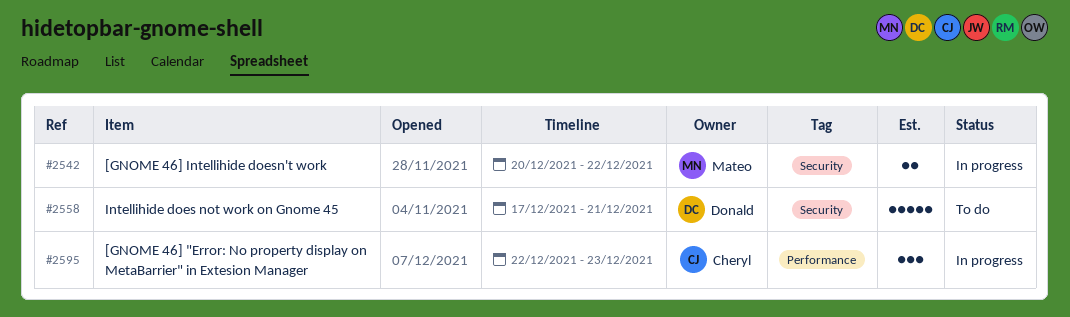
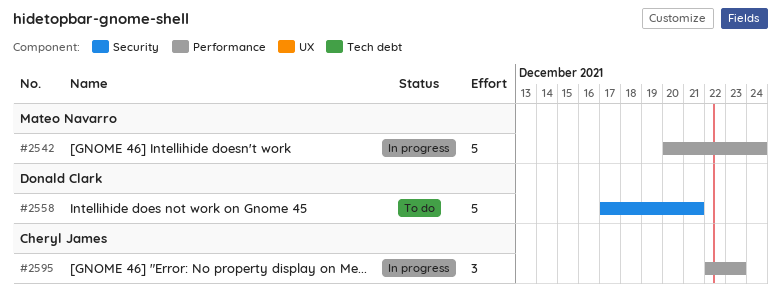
#2542, label: Security -> Performance
#2542, estimate: 2 -> 5
#2542, due: Dec 22 -> Dec 24

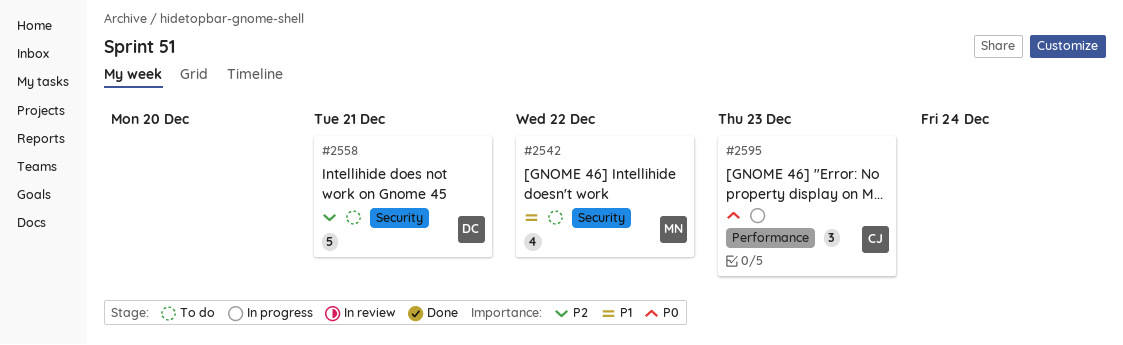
#2542, status: In progress -> To do
#2542, label: Performance -> Security
#2542, estimate: 5 -> 4
#2542, due: Dec 24 -> Dec 22

